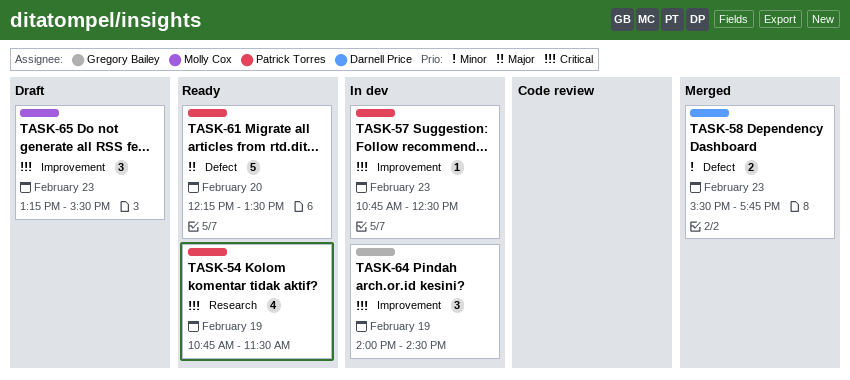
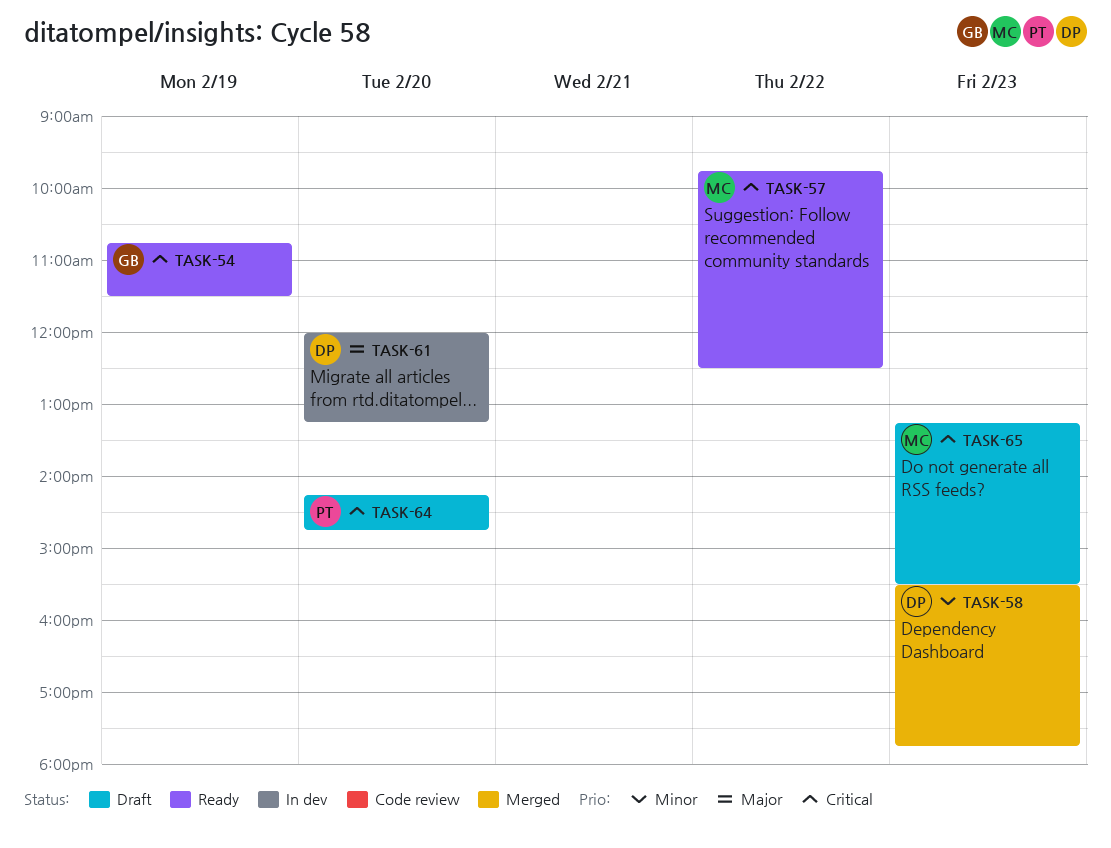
TASK-54, owner: Patrick Torres -> Gregory Bailey
TASK-57, status: In dev -> Ready
TASK-57, owner: Patrick Torres -> Molly Cox
TASK-57, day: Feb 23 -> Feb 22
TASK-57, begins: 10:45 -> 09:45
TASK-61, status: Ready -> In dev
TASK-61, owner: Patrick Torres -> Darnell Price
TASK-61, begins: 12:15 -> 12:00
TASK-61, ends: 13:30 -> 13:15
TASK-64, status: In dev -> Draft
TASK-64, owner: Gregory Bailey -> Patrick Torres
TASK-64, day: Feb 19 -> Feb 20
TASK-64, begins: 14:00 -> 14:15
TASK-64, ends: 14:30 -> 14:45

